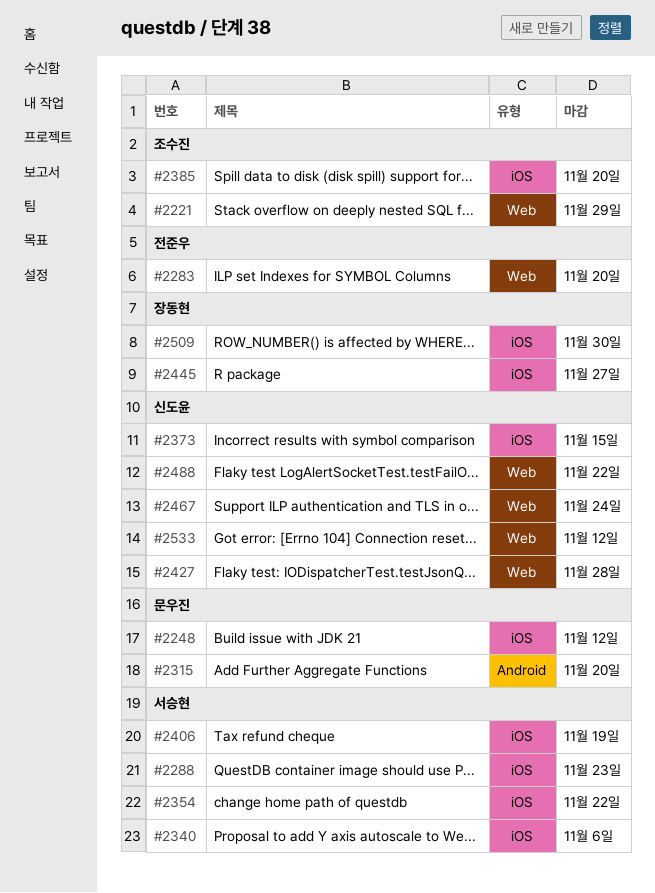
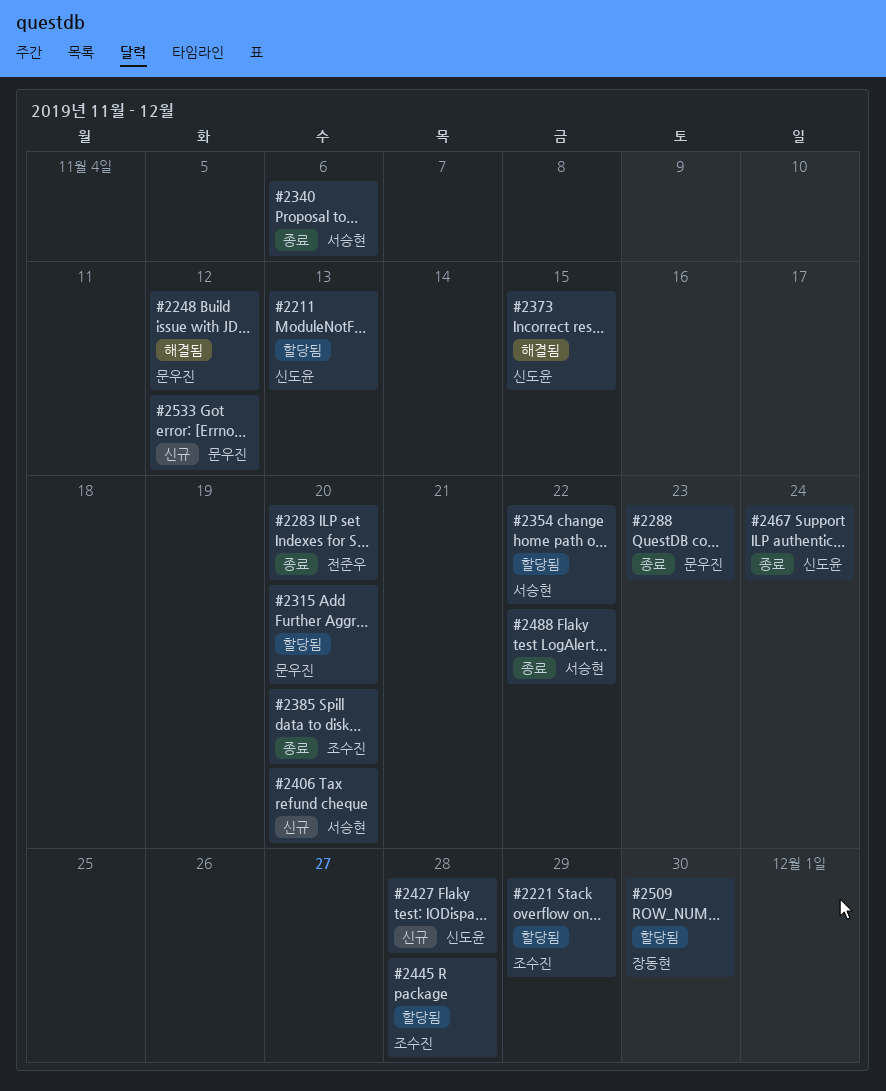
#2211: none -> present
#2288, owner: 서승현 -> 문우진
#2406, due: Nov 19 -> Nov 20
#2445, owner: 장동현 -> 조수진
#2445, due: Nov 27 -> Nov 28
#2488, owner: 신도윤 -> 서승현
#2533, owner: 신도윤 -> 문우진

